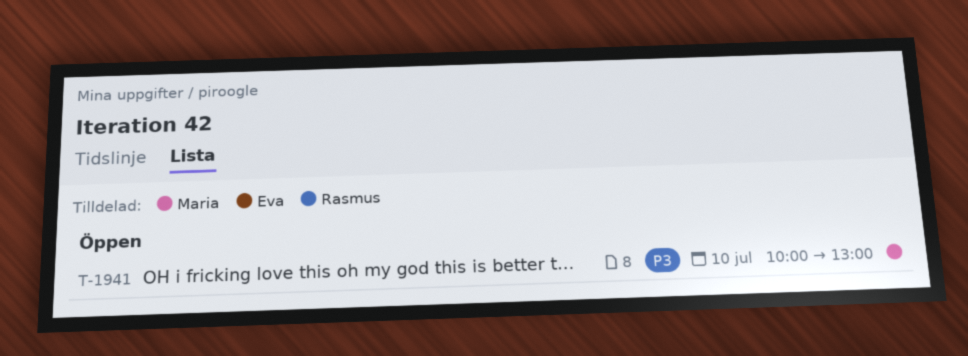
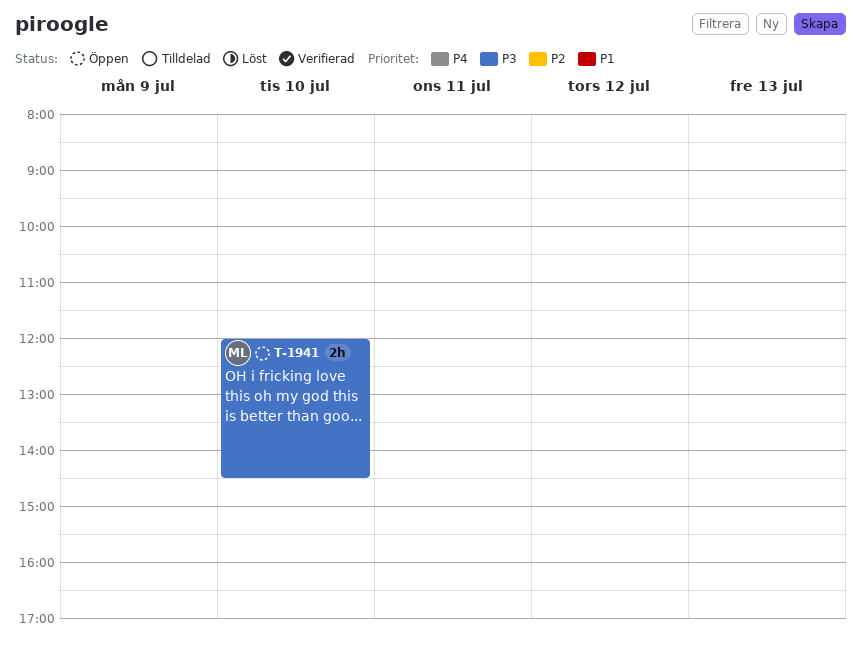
T-1941, begins: 10:00 -> 12:00
T-1941, ends: 13:00 -> 14:30

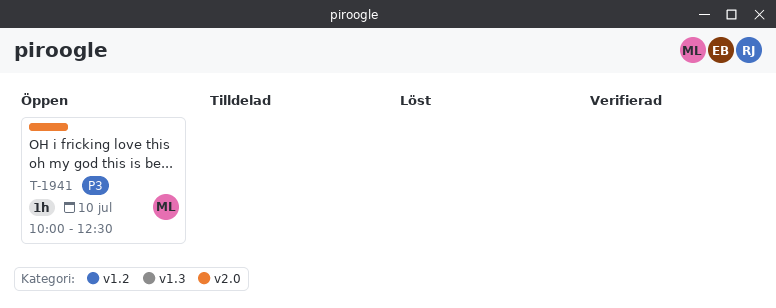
T-1941, estimate: 2h -> 1h
T-1941, begins: 12:00 -> 10:00
T-1941, ends: 14:30 -> 12:30

